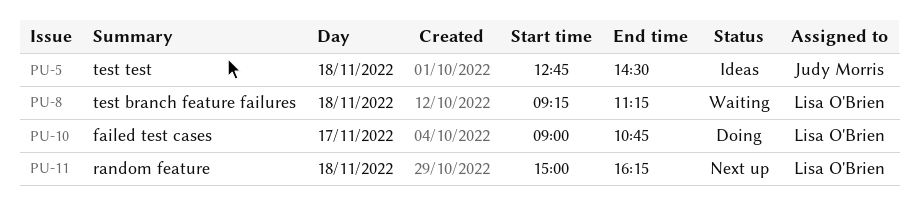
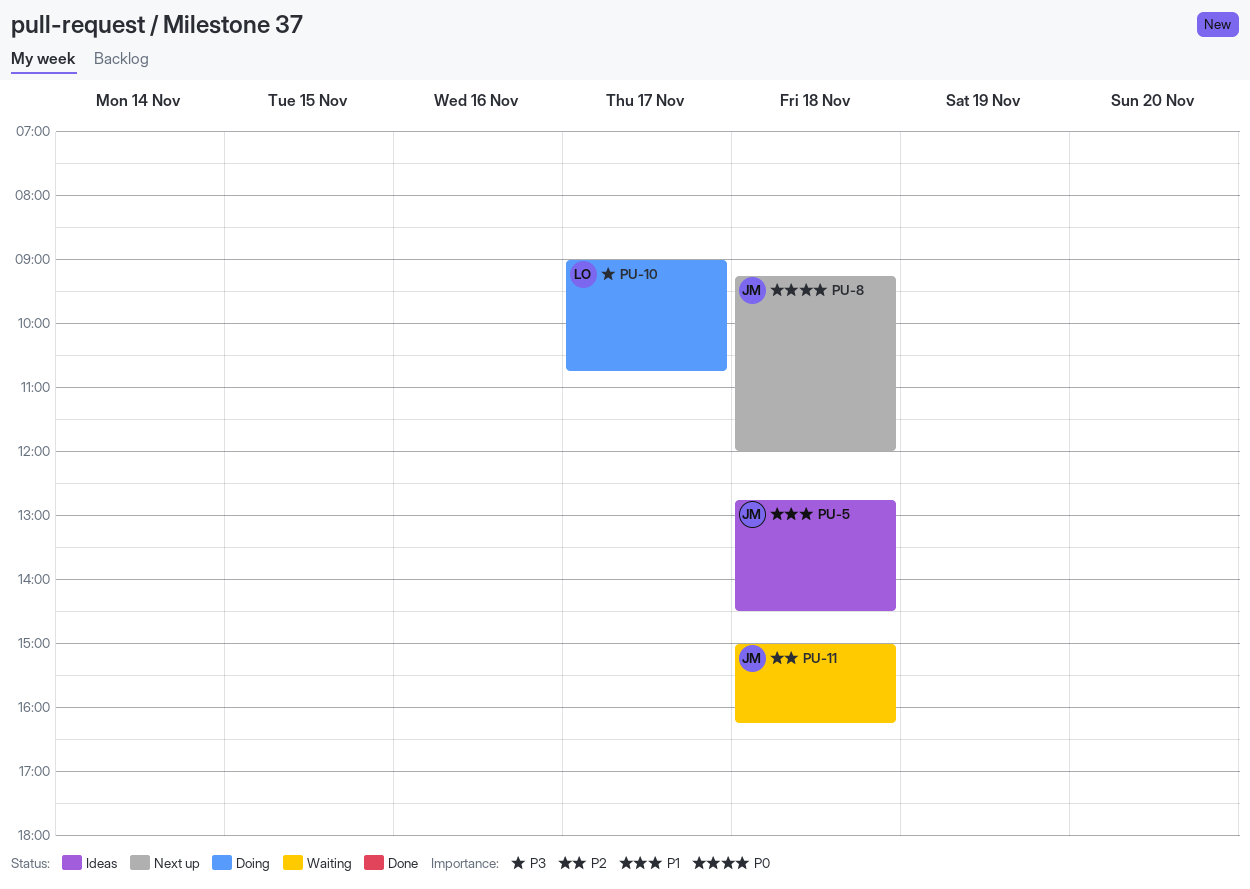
PU-8, status: Waiting -> Next up
PU-8, owner: Lisa O'Brien -> Judy Morris
PU-8, ends: 11:15 -> 12:00
PU-11, status: Next up -> Waiting
PU-11, owner: Lisa O'Brien -> Judy Morris

